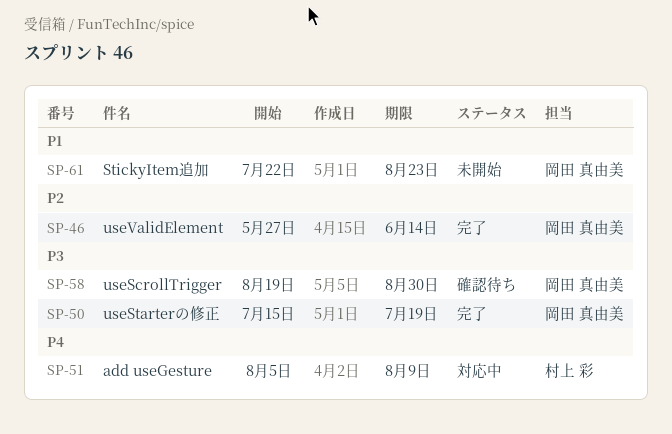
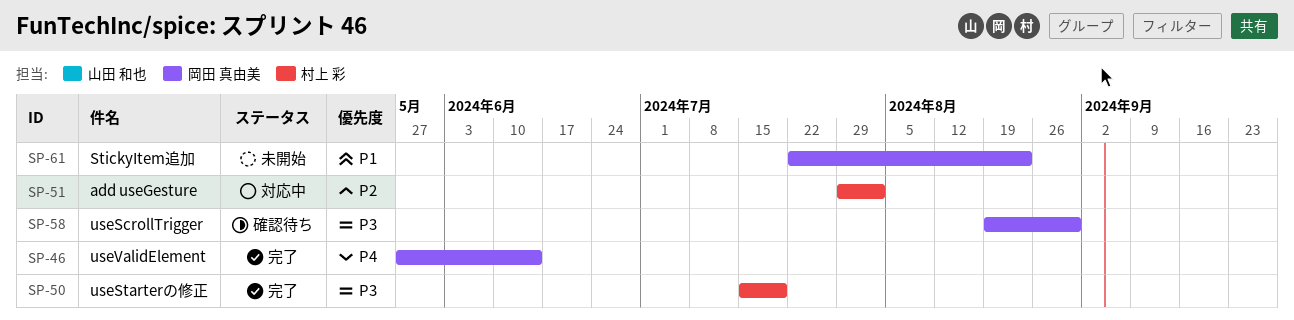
SP-46, priority: P2 -> P4
SP-50, owner: 岡田 真由美 -> 村上 彩
SP-51, priority: P4 -> P2
SP-51, start: Aug 5 -> Jul 29
SP-51, due: Aug 9 -> Aug 2

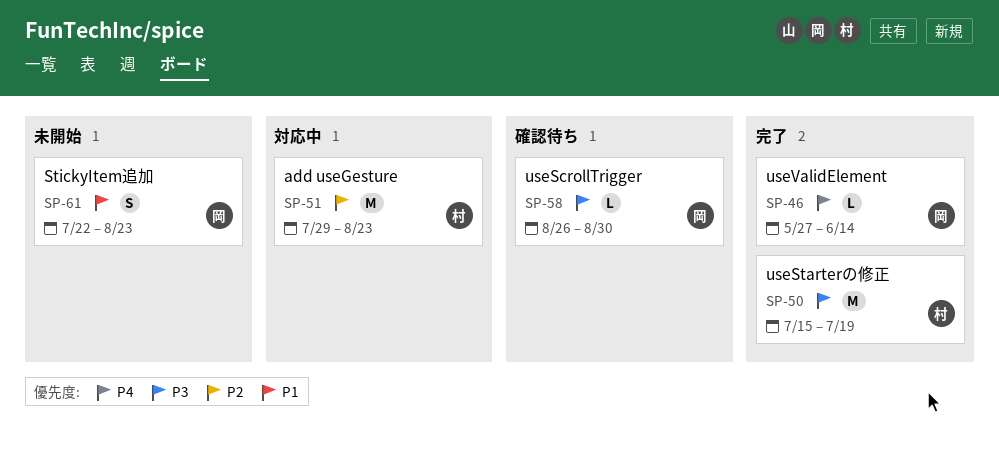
SP-51, due: Aug 2 -> Aug 23
SP-58, start: Aug 19 -> Aug 26

